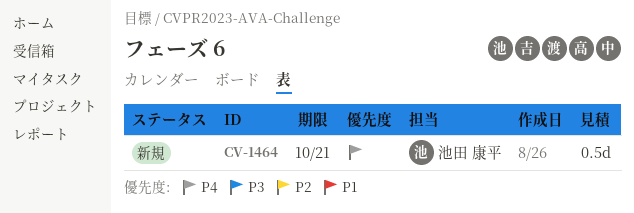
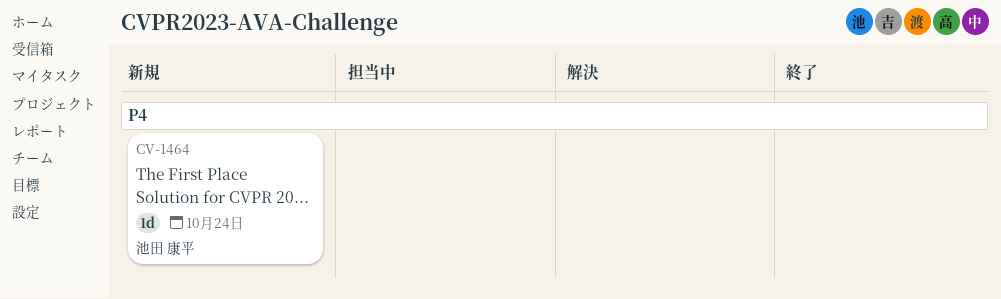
CV-1464, estimate: 0.5d -> 1d
CV-1464, due: Oct 21 -> Oct 24

